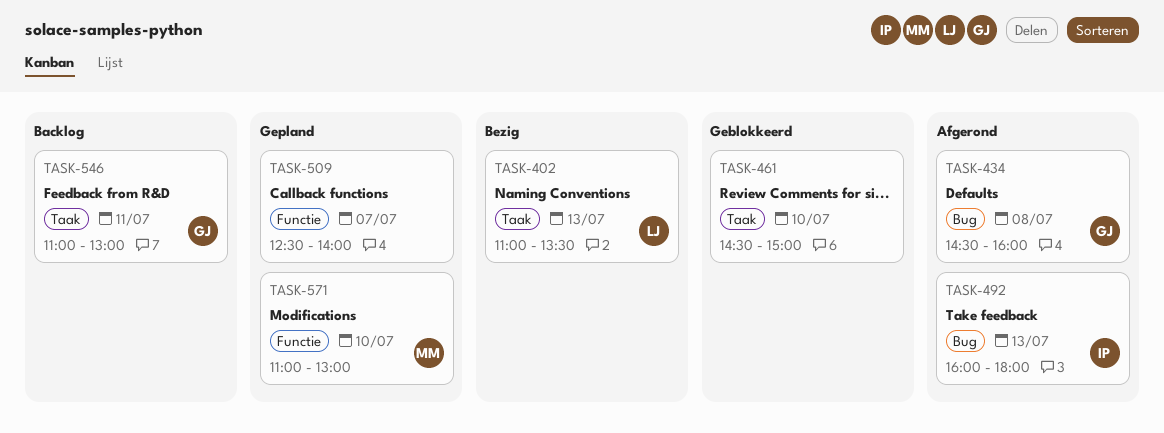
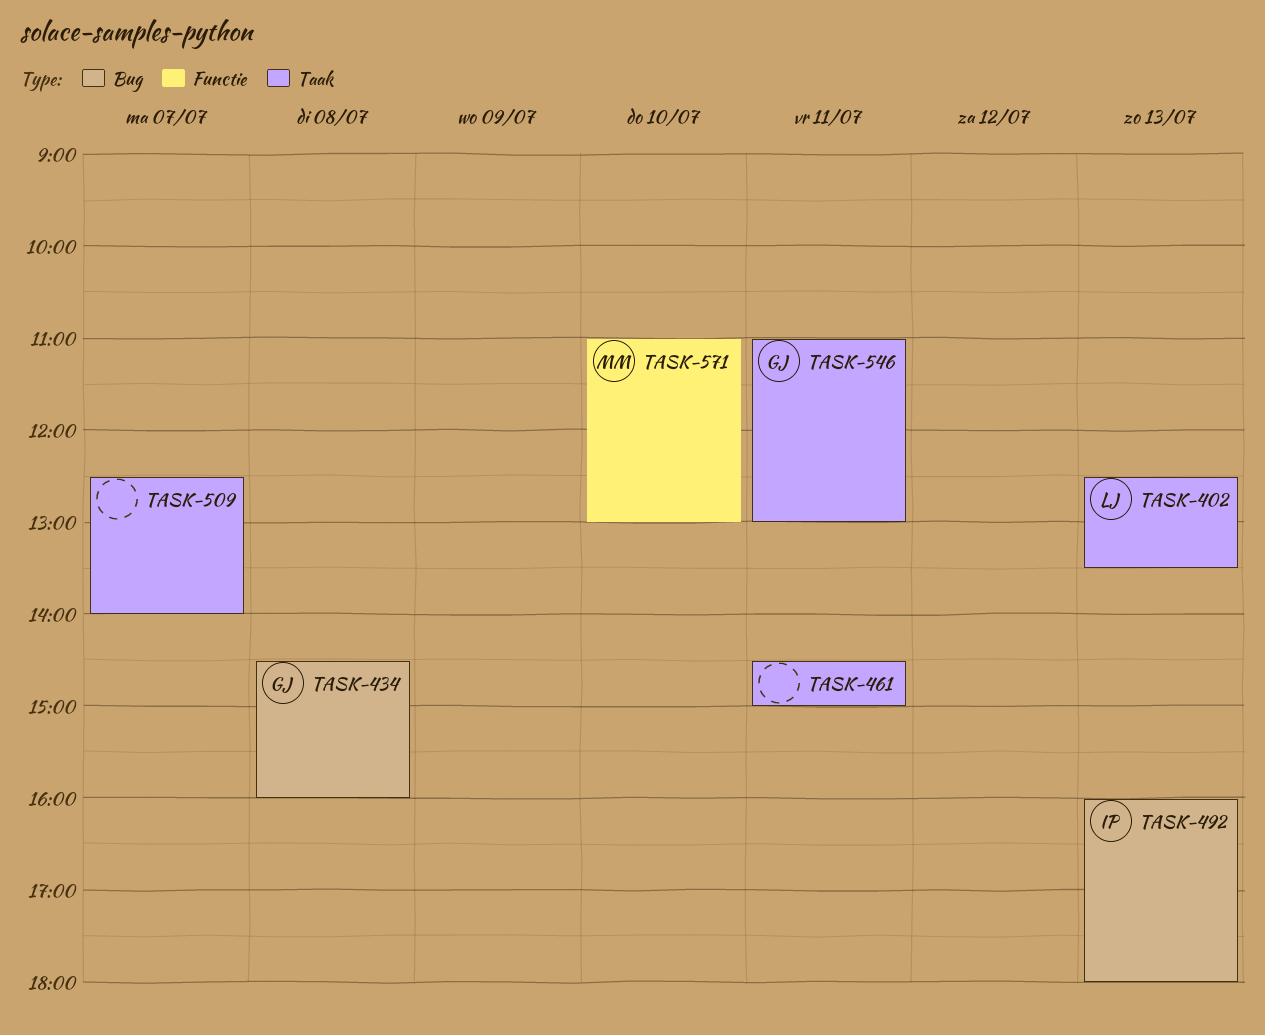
TASK-402, begins: 11:00 -> 12:30
TASK-461, day: Jul 10 -> Jul 11
TASK-509, label: Functie -> Taak

